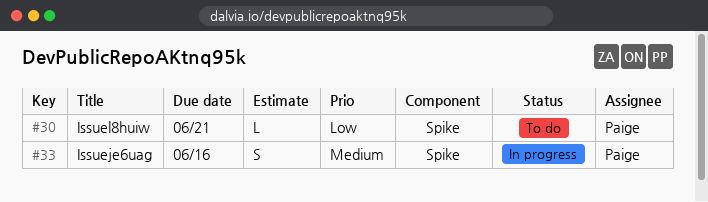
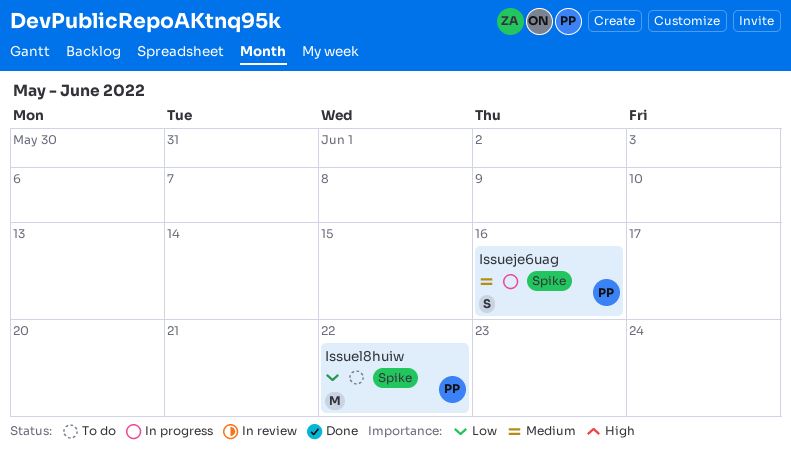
Issuel8huiw, estimate: L -> M
Issuel8huiw, due: Jun 21 -> Jun 22

